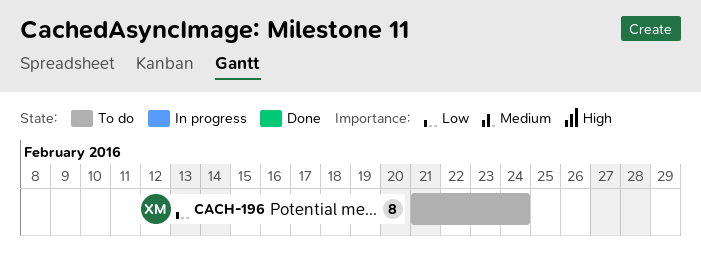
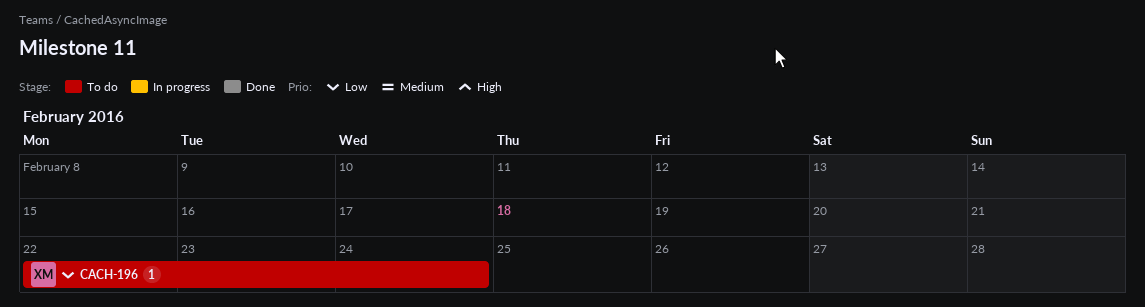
CACH-196, estimate: 8 -> 1
CACH-196, start: Feb 21 -> Feb 22

